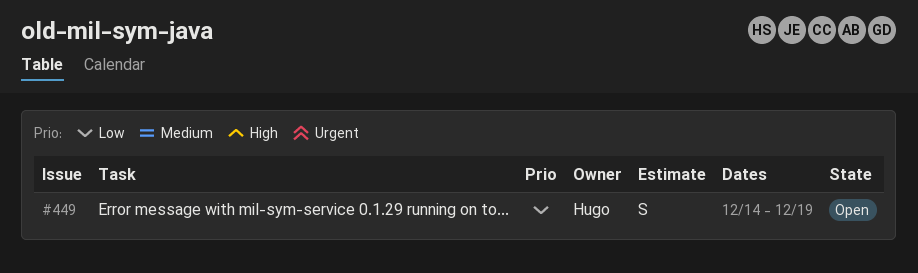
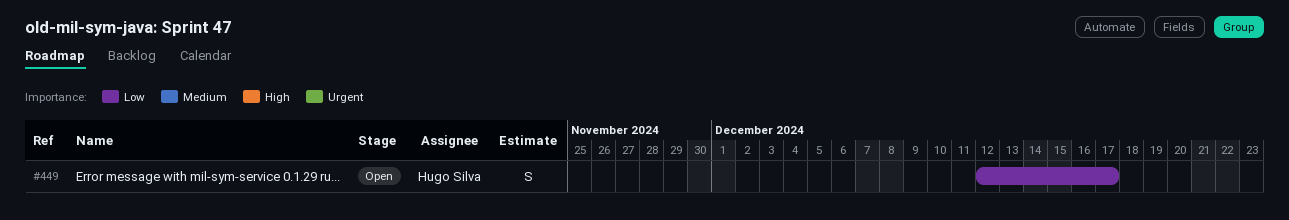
#449, start: Dec 14 -> Dec 12
#449, due: Dec 19 -> Dec 17

